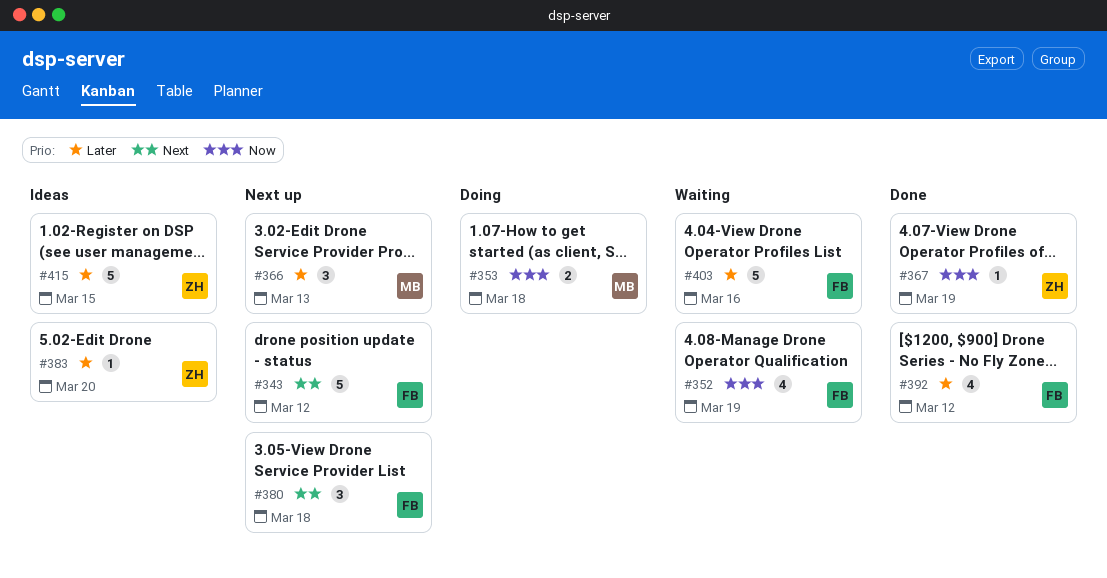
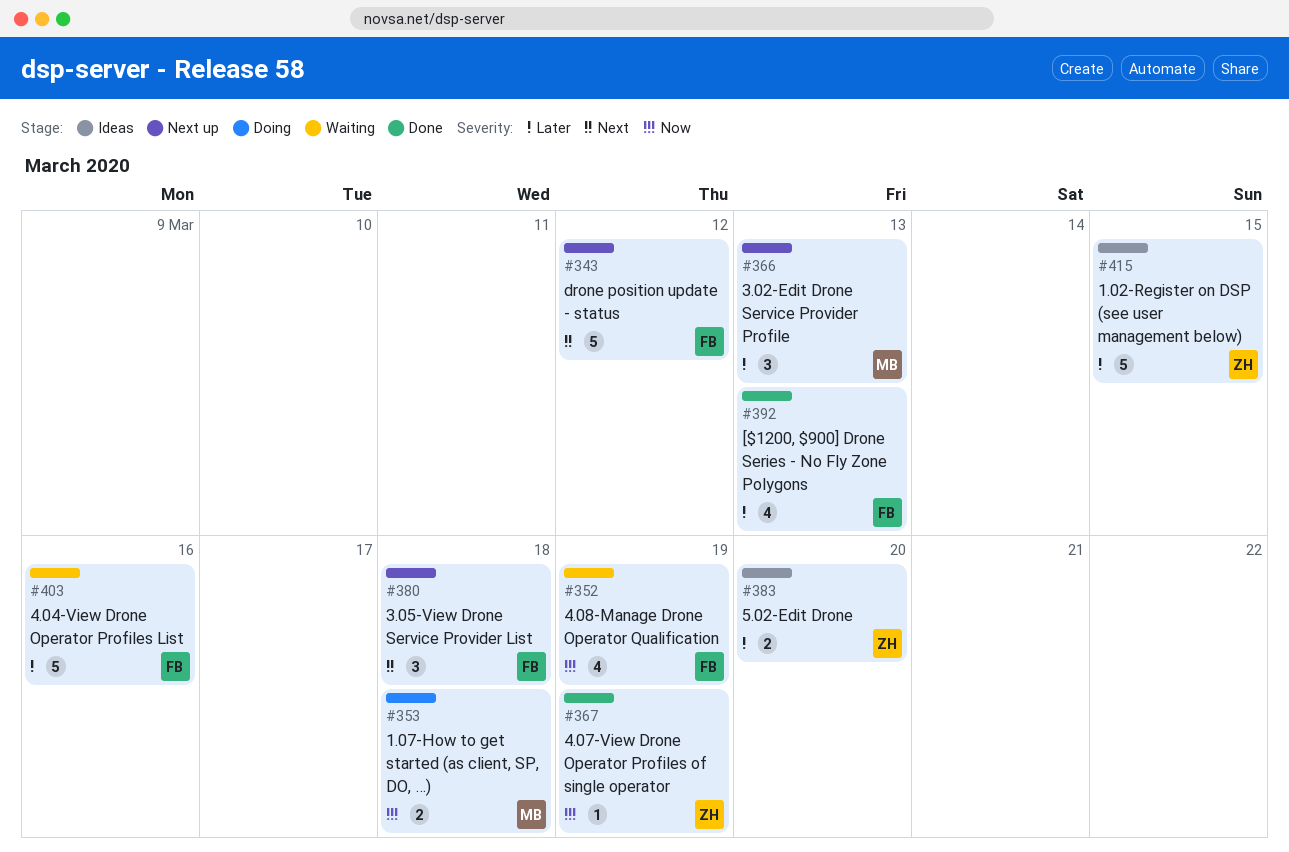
#383, estimate: 1 -> 2
#392, due: Mar 12 -> Mar 13

